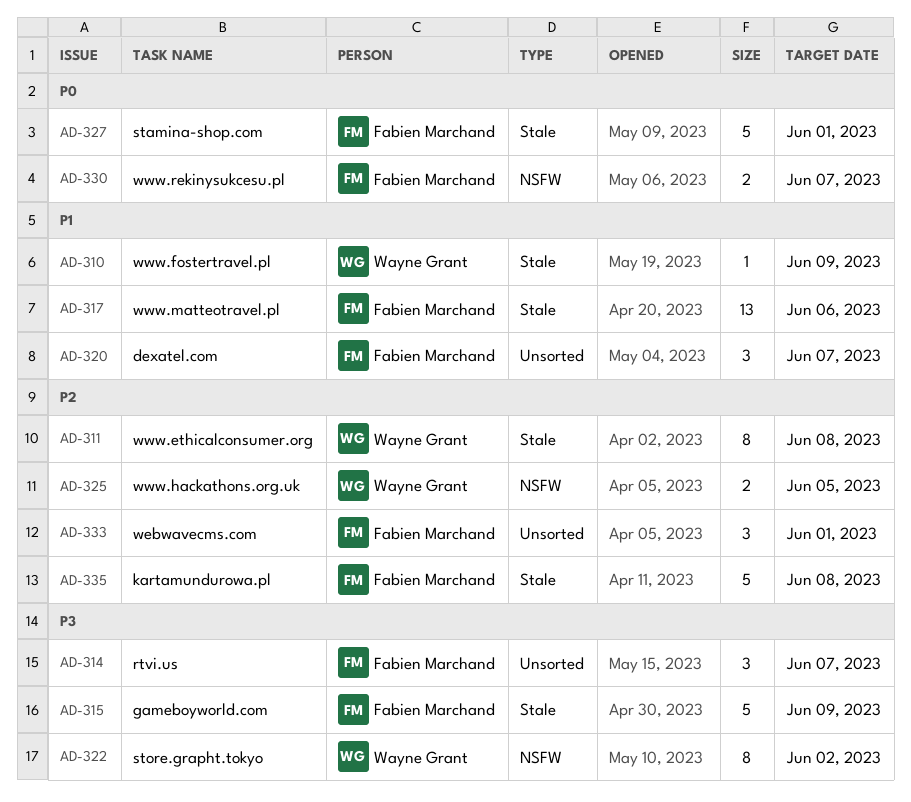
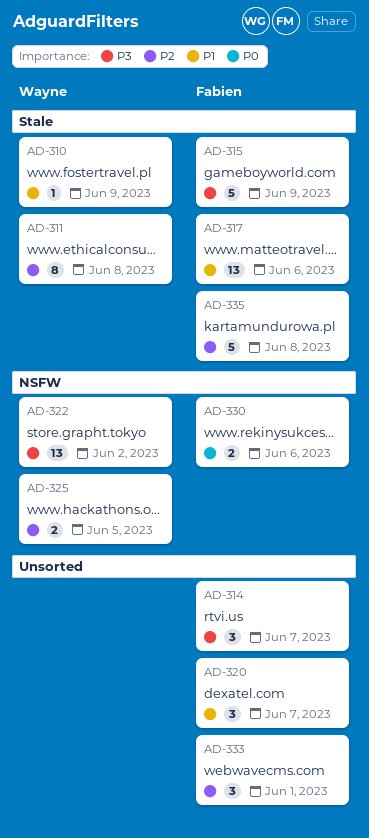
AD-322, estimate: 8 -> 13
AD-327: present -> none
AD-330, due: Jun 7 -> Jun 6

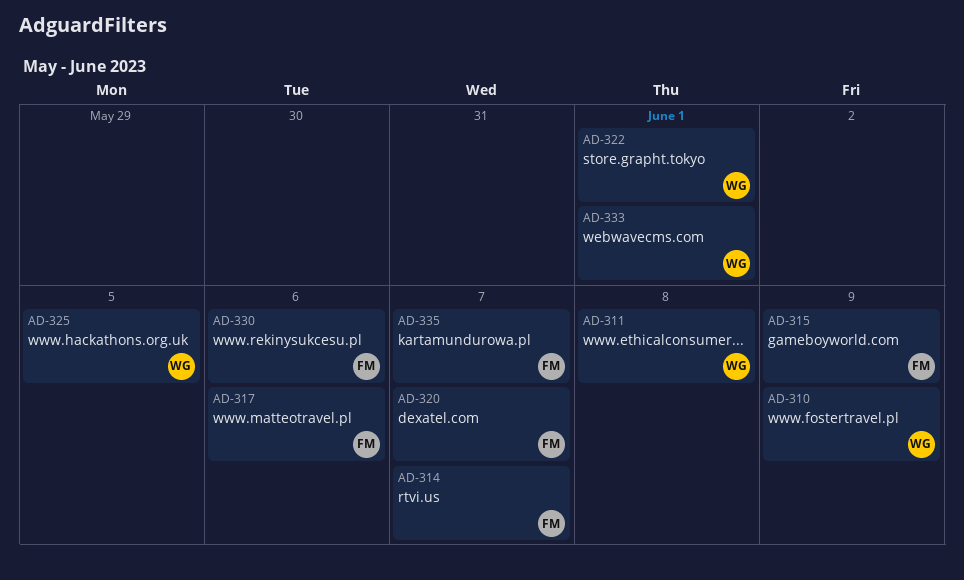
AD-322, due: Jun 2 -> Jun 1
AD-333, owner: Fabien -> Wayne
AD-335, due: Jun 8 -> Jun 7

